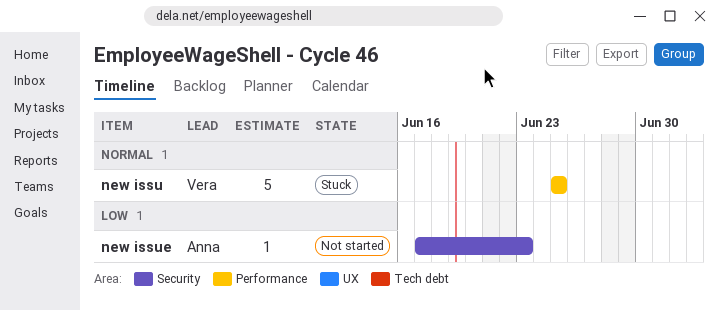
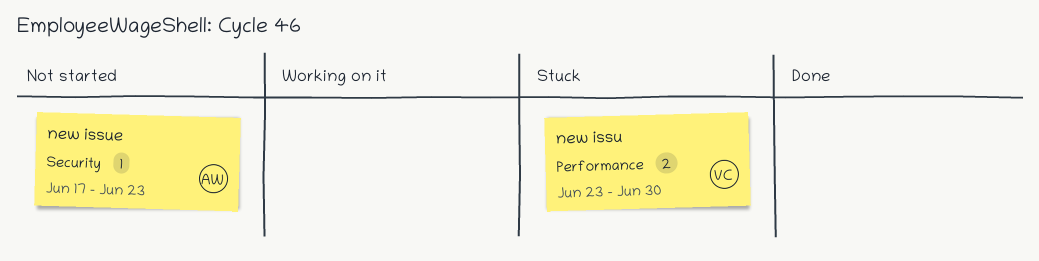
new issu, estimate: 5 -> 2
new issu, start: Jun 25 -> Jun 23
new issu, due: Jun 25 -> Jun 30

